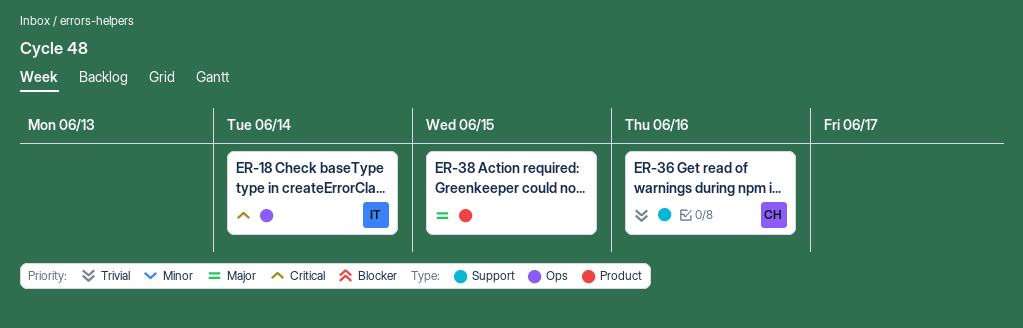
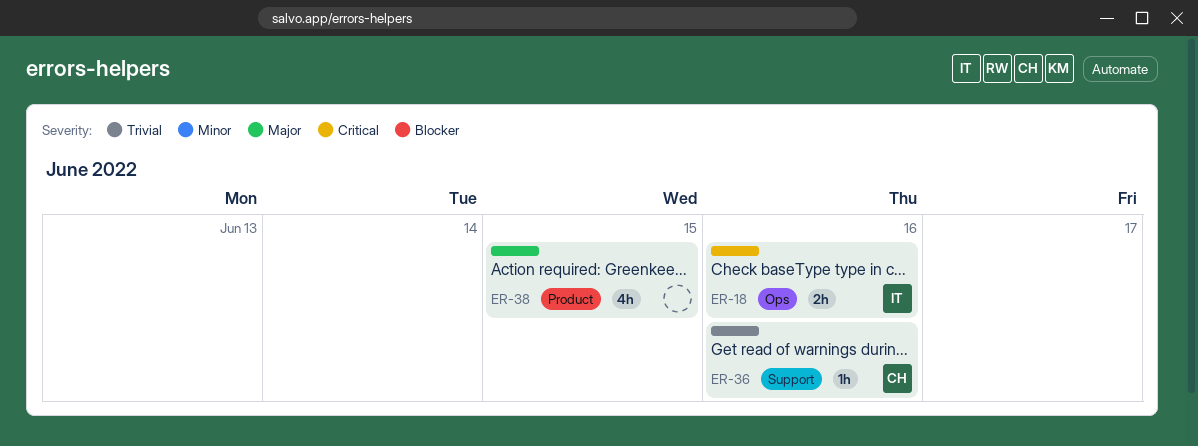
ER-18, due: Jun 14 -> Jun 16

